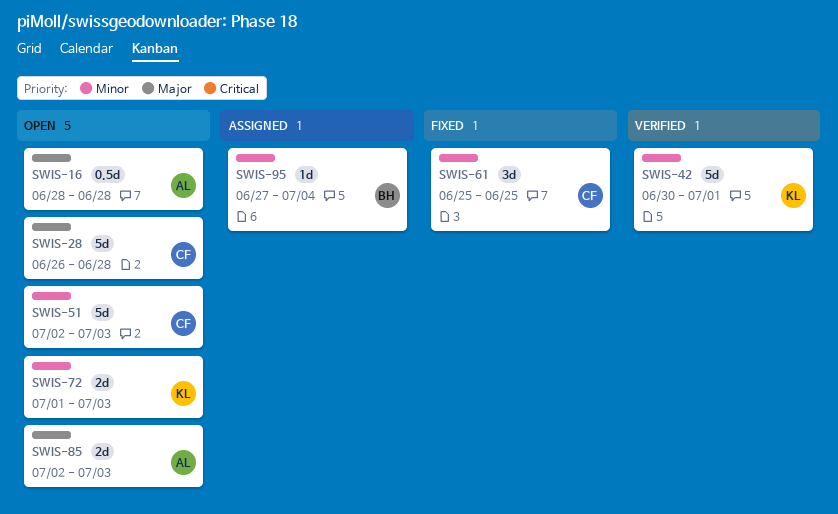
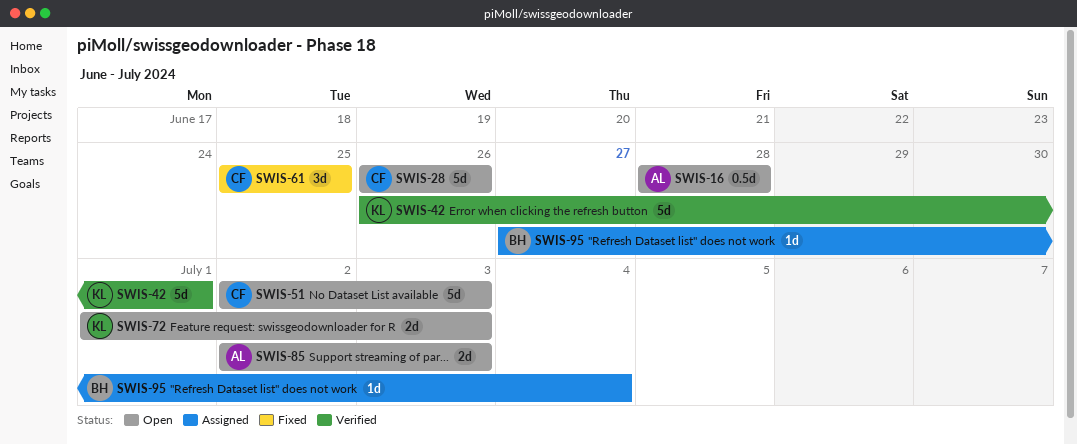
SWIS-28, due: Jun 28 -> Jun 26
SWIS-42, start: Jun 30 -> Jun 26

